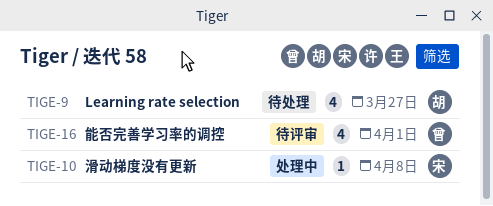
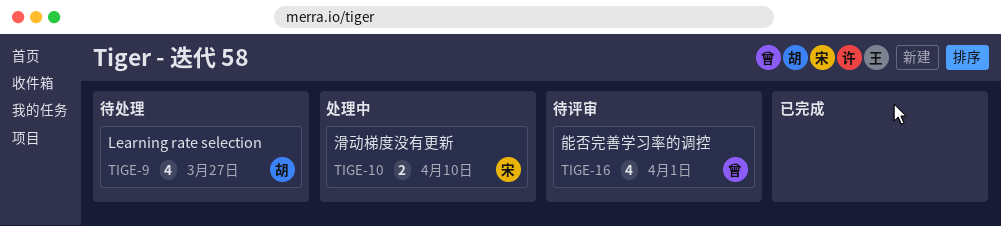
TIGE-10, estimate: 1 -> 2
TIGE-10, due: Apr 8 -> Apr 10

